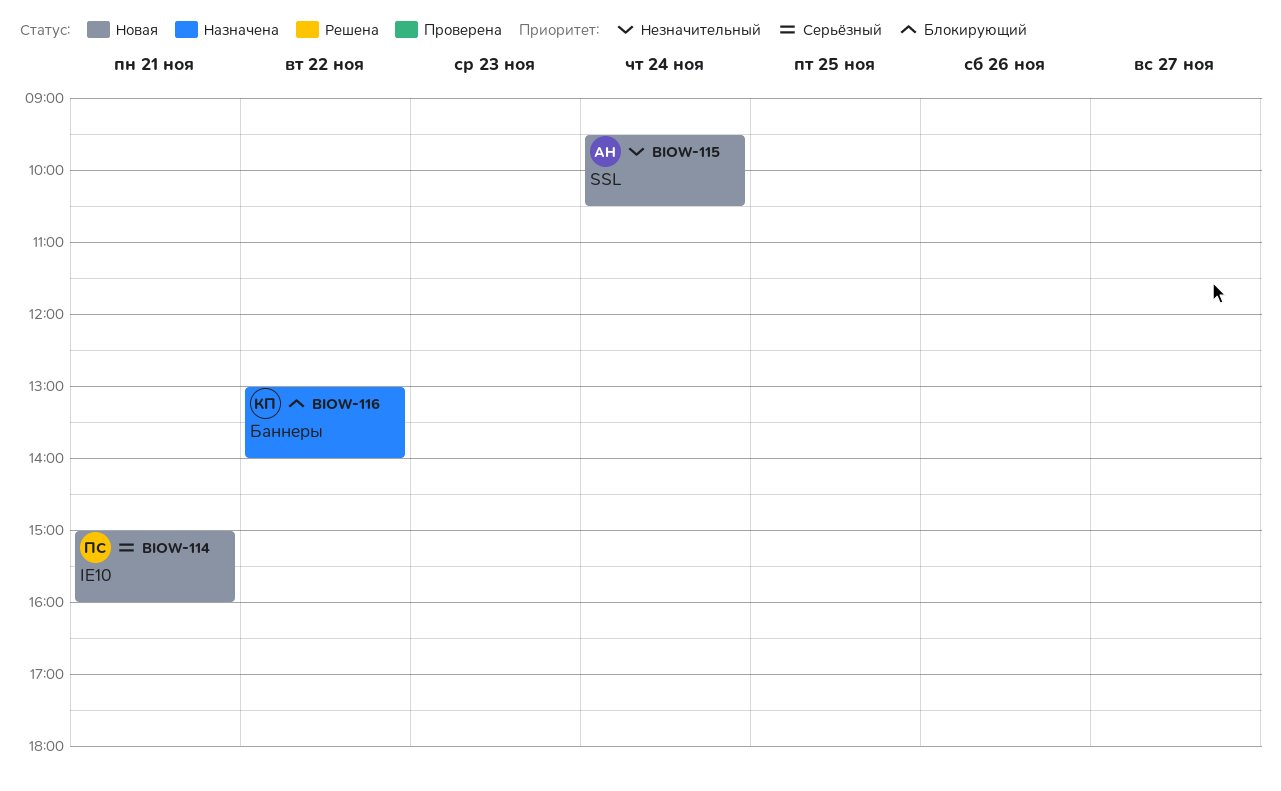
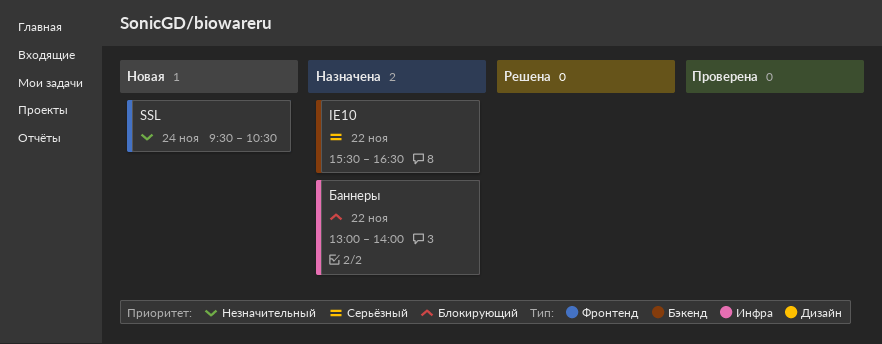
IE10, status: Новая -> Назначена
IE10, day: Nov 21 -> Nov 22
IE10, begins: 15:00 -> 15:30
IE10, ends: 16:00 -> 16:30

